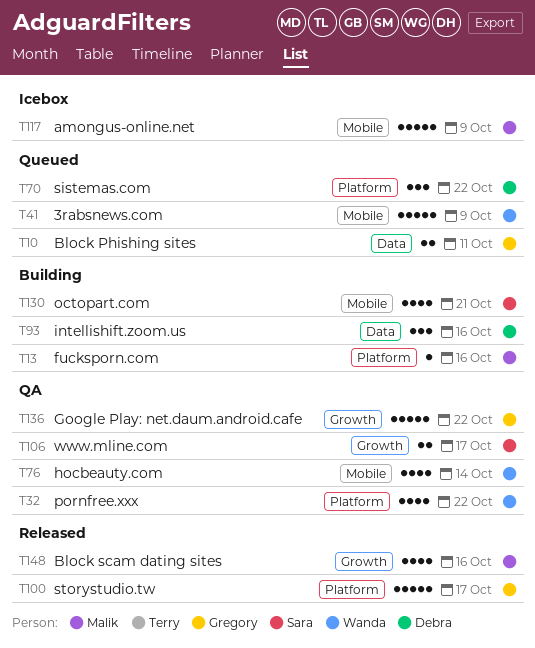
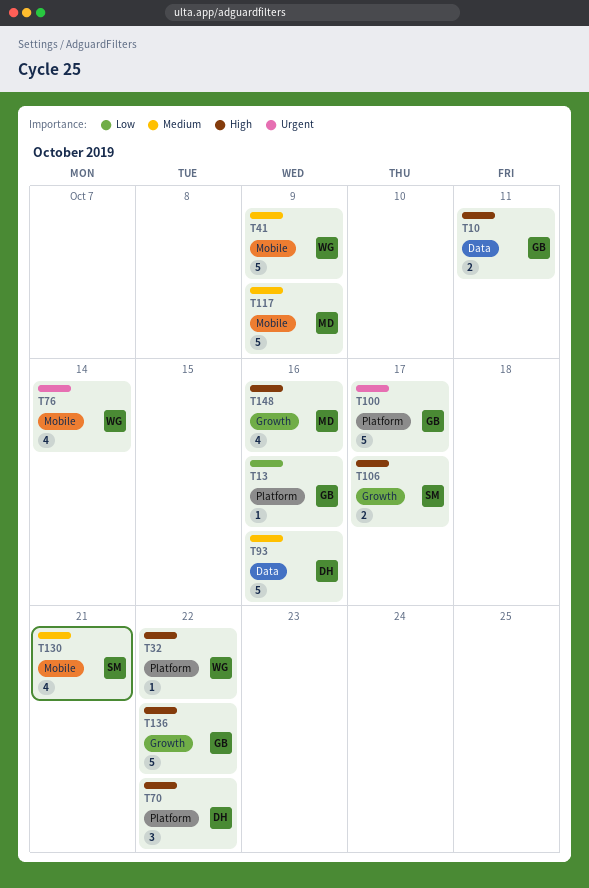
T13, owner: Malik -> Gregory
T32, estimate: 4 -> 1
T93, estimate: 3 -> 5

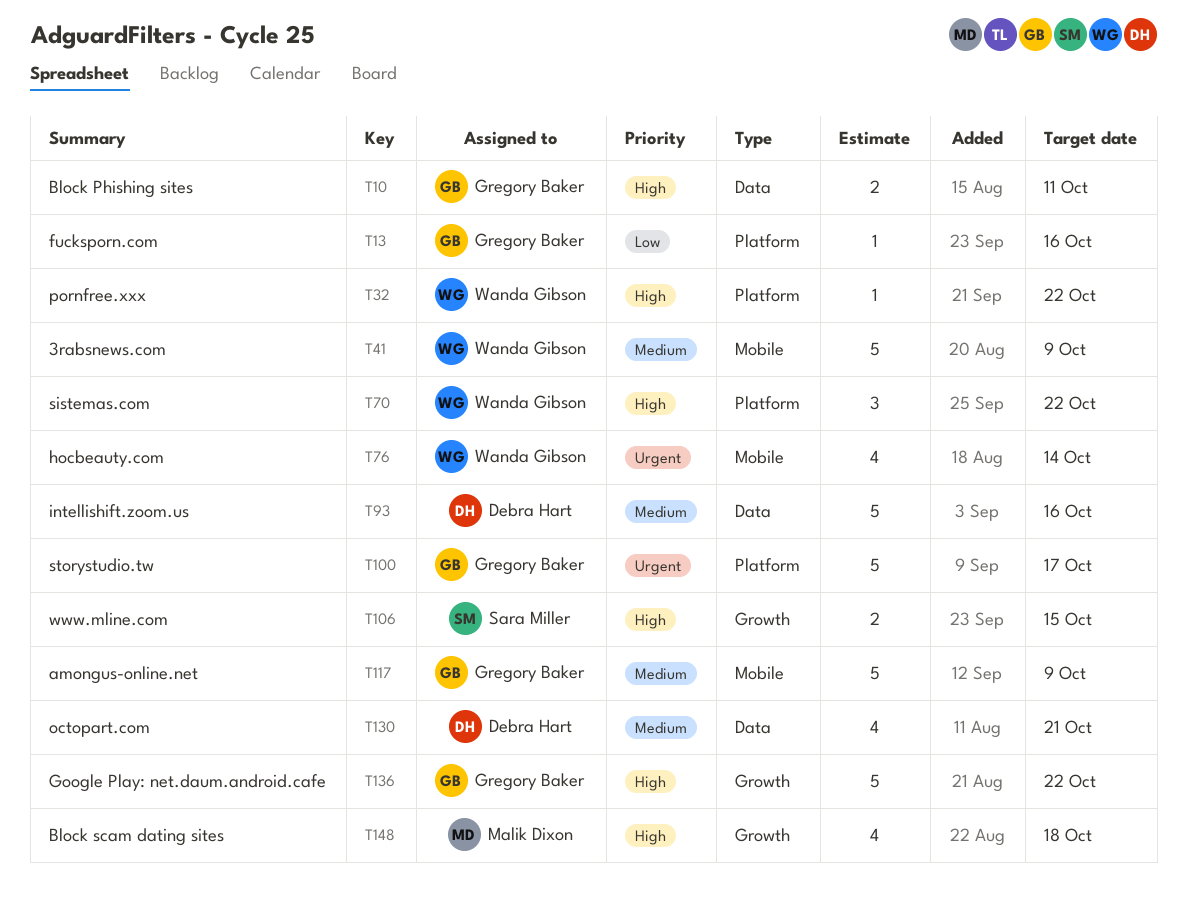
T70, owner: Debra Hart -> Wanda Gibson
T106, due: Oct 17 -> Oct 15
T117, owner: Malik Dixon -> Gregory Baker
T130, owner: Sara Miller -> Debra Hart
T130, label: Mobile -> Data
T148, due: Oct 16 -> Oct 18

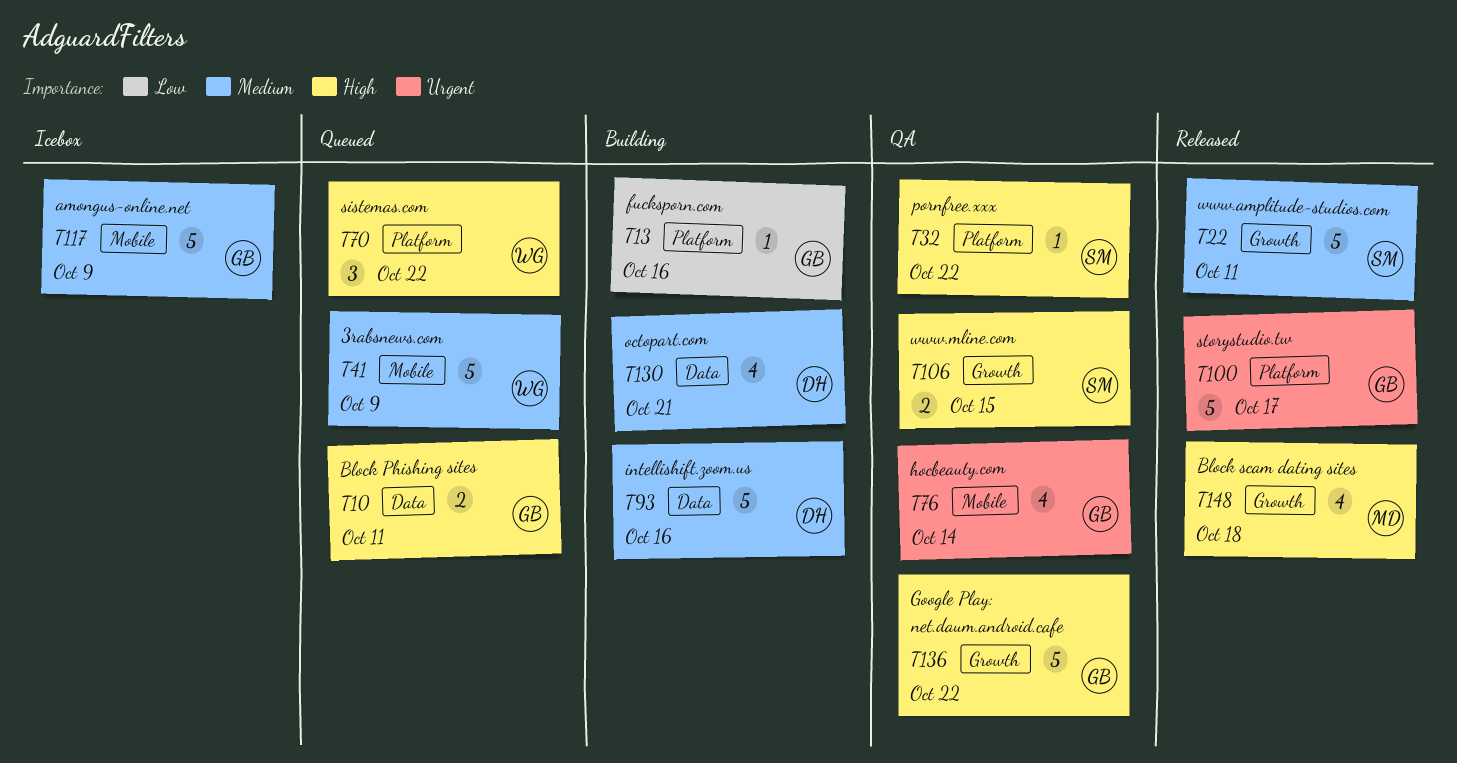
T22: none -> present
T32, owner: Wanda Gibson -> Sara Miller
T76, owner: Wanda Gibson -> Gregory Baker

